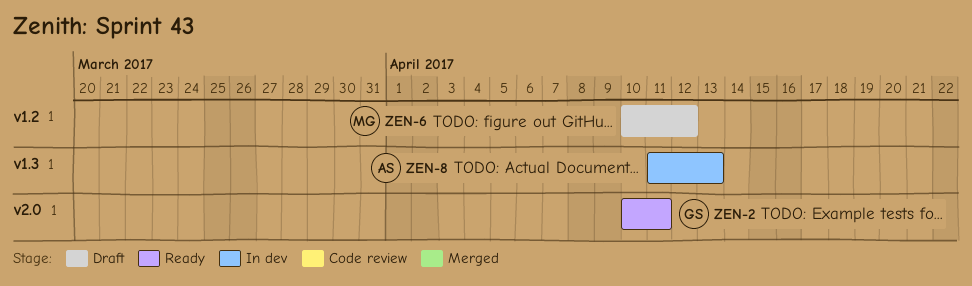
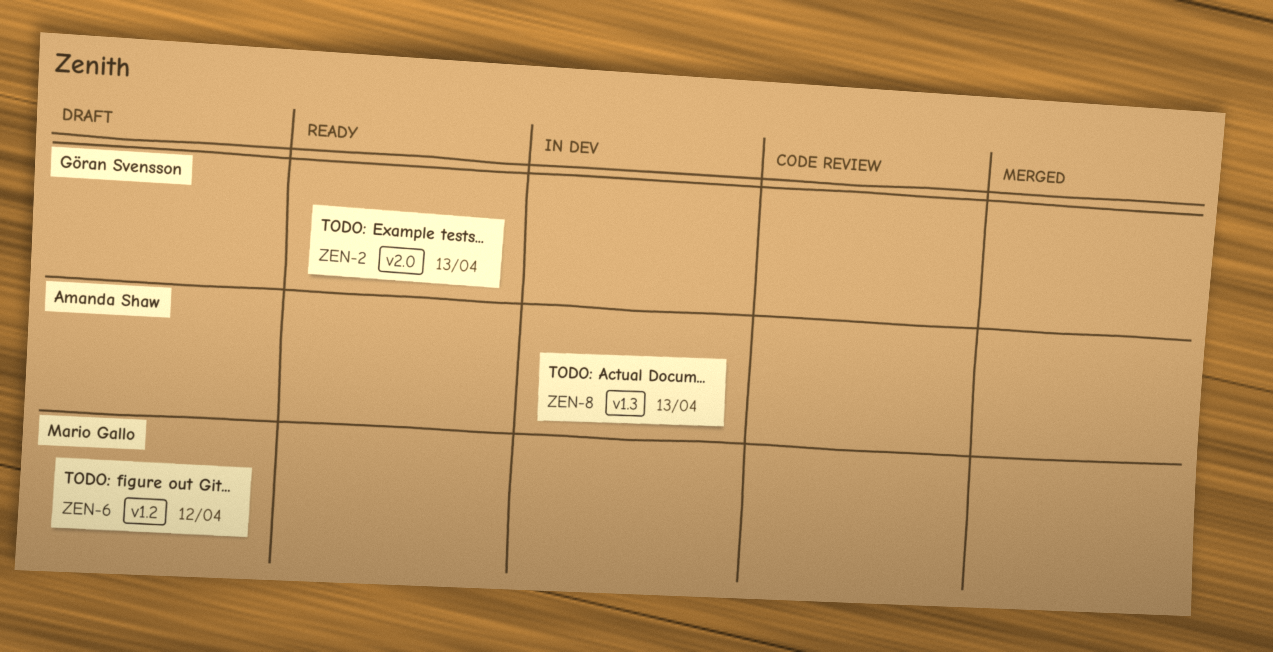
ZEN-2, due: Apr 11 -> Apr 13

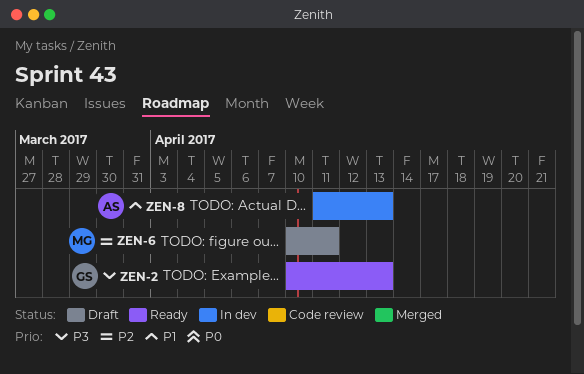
ZEN-6, due: Apr 12 -> Apr 11

